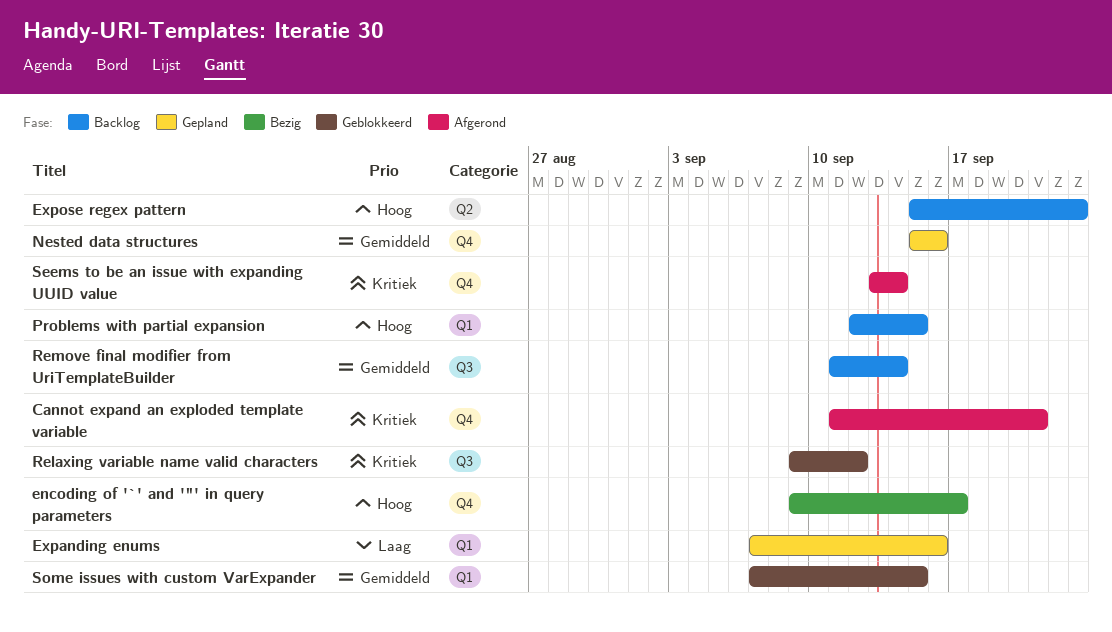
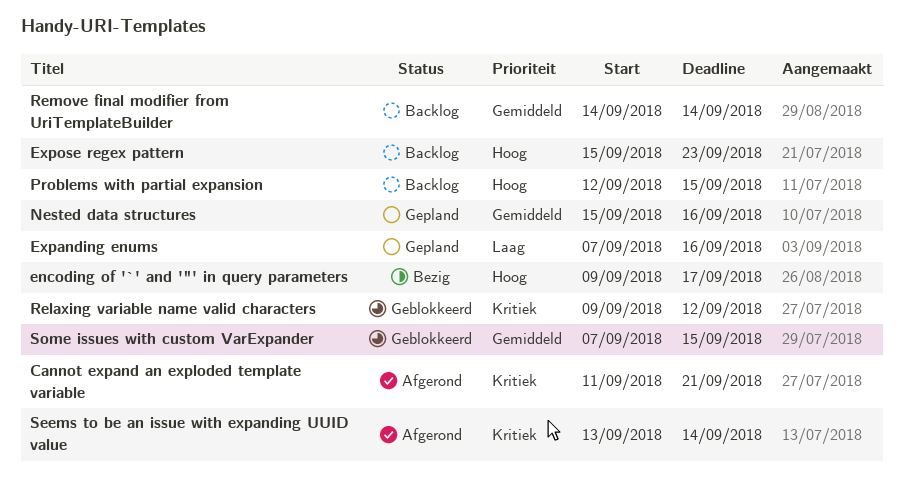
Remove final modifier from UriTemplateBuilder, start: Sep 11 -> Sep 14

